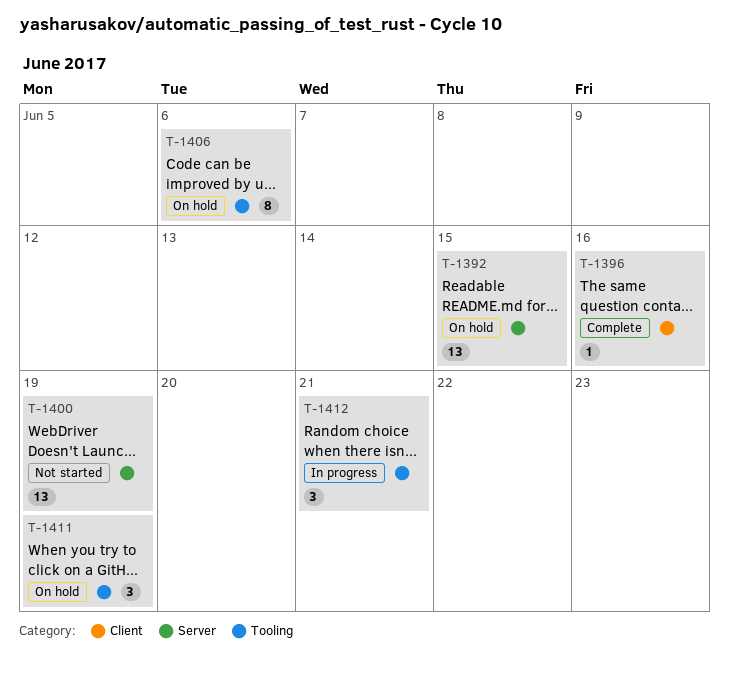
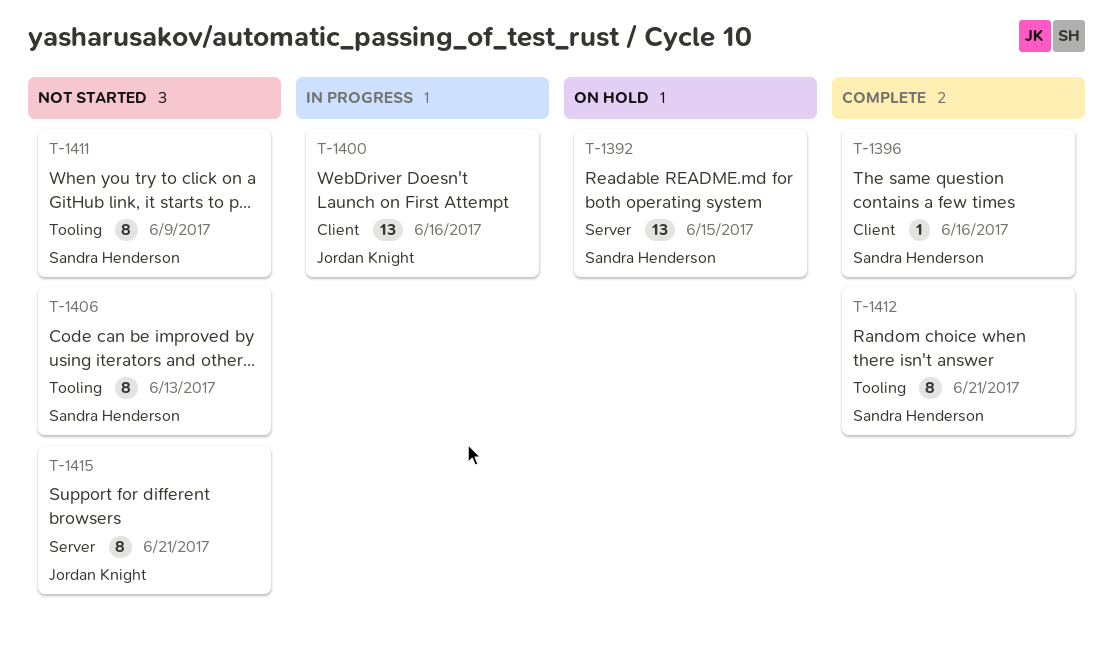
T-1400, status: Not started -> In progress
T-1400, label: Server -> Client
T-1400, due: Jun 19 -> Jun 16
T-1406, status: On hold -> Not started
T-1406, due: Jun 6 -> Jun 13
T-1411, status: On hold -> Not started
T-1411, estimate: 3 -> 8
T-1411, due: Jun 19 -> Jun 9
T-1412, status: In progress -> Complete
T-1412, estimate: 3 -> 8
T-1415: none -> present

